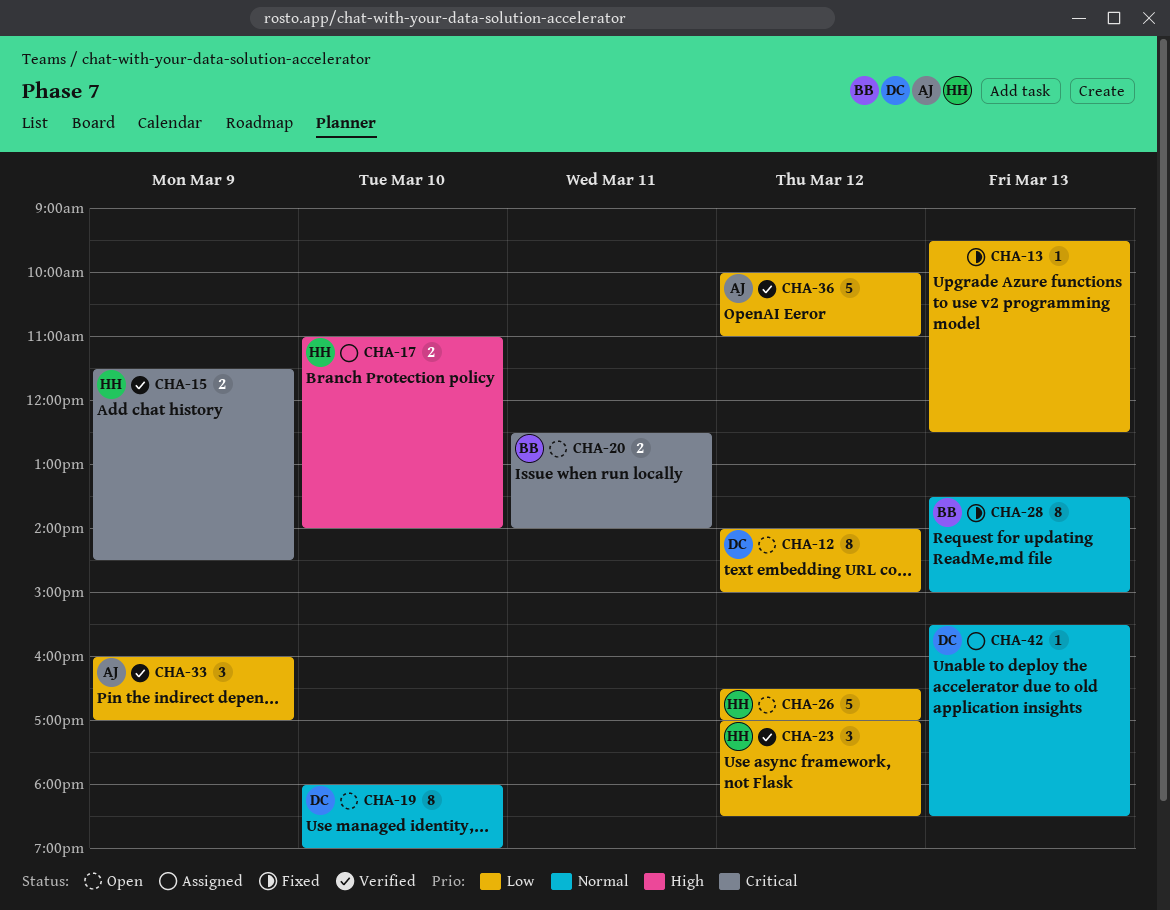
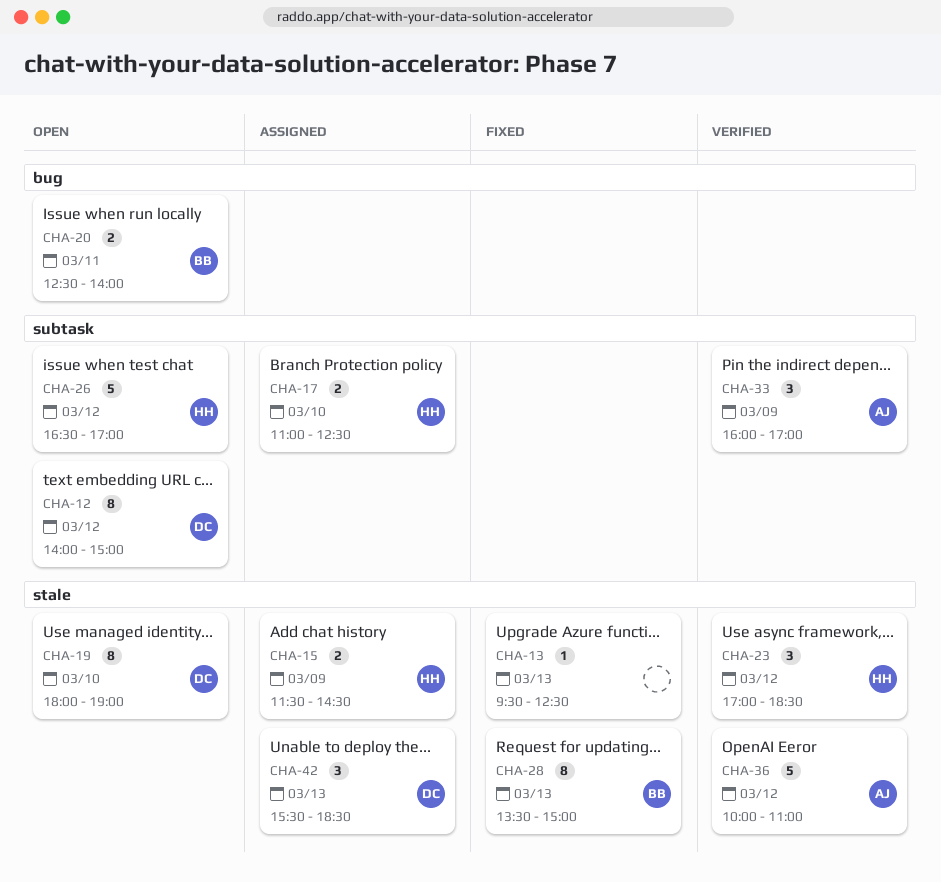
CHA-15, status: Verified -> Assigned
CHA-17, ends: 14:00 -> 12:30
CHA-42, estimate: 1 -> 3

